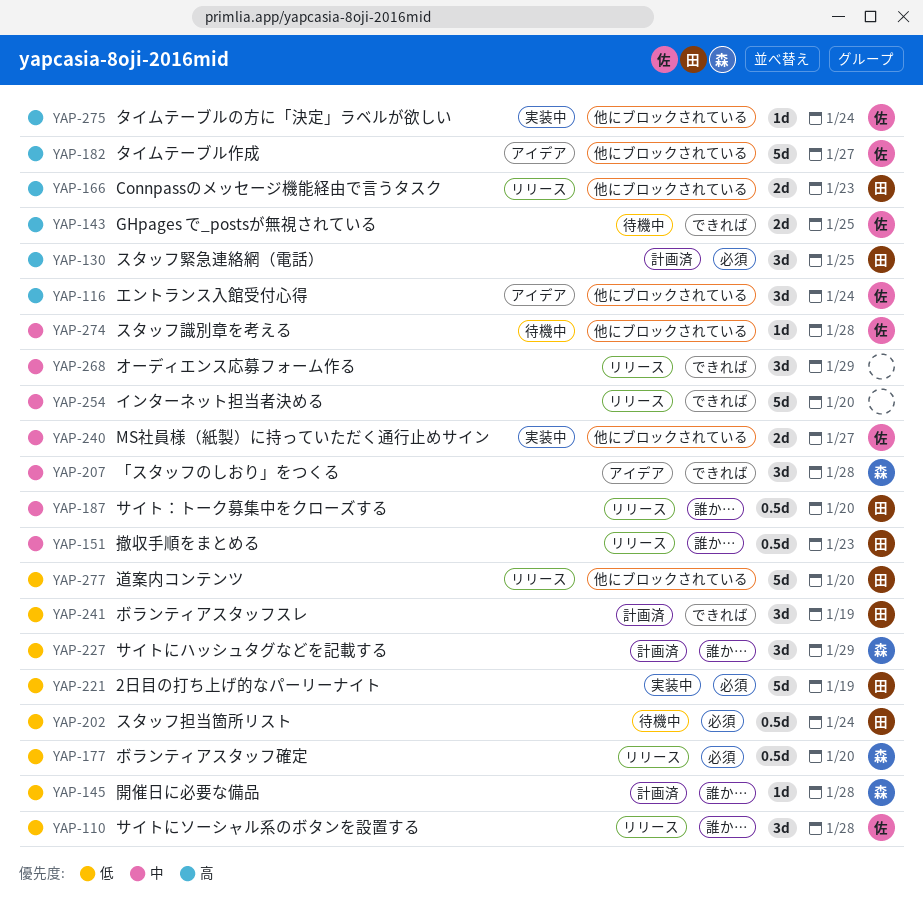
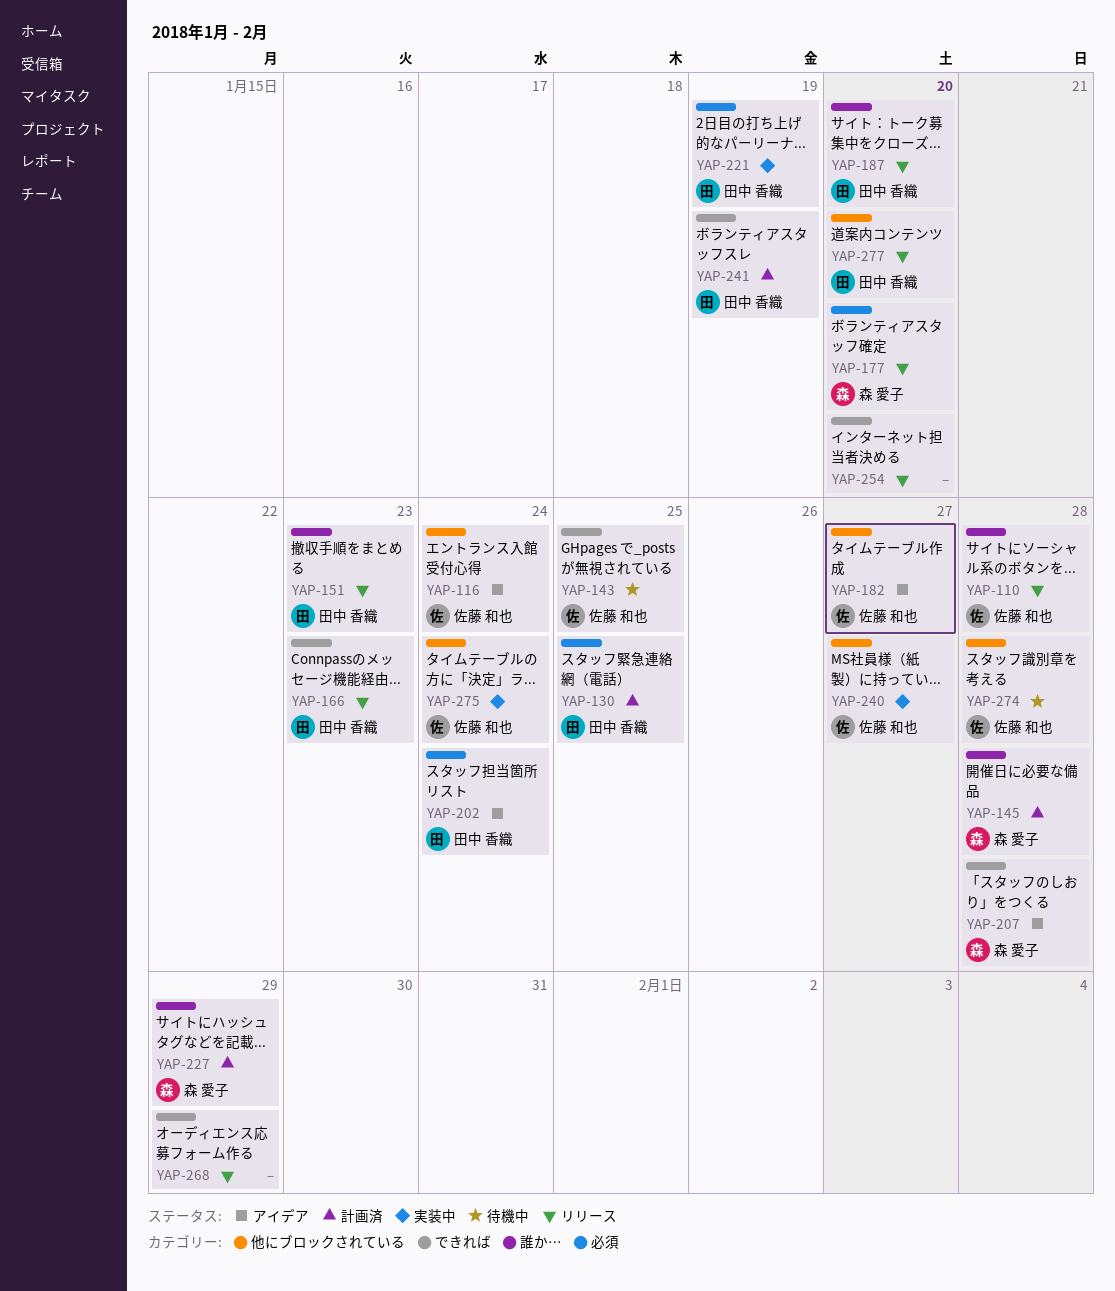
YAP-166, label: 他にブロックされている -> できれば
YAP-202, status: 待機中 -> アイデア

